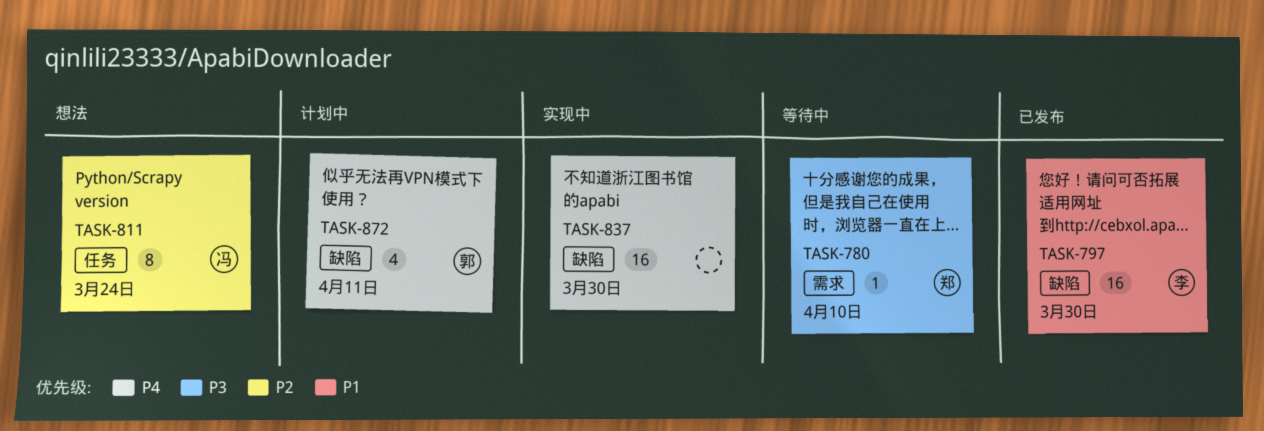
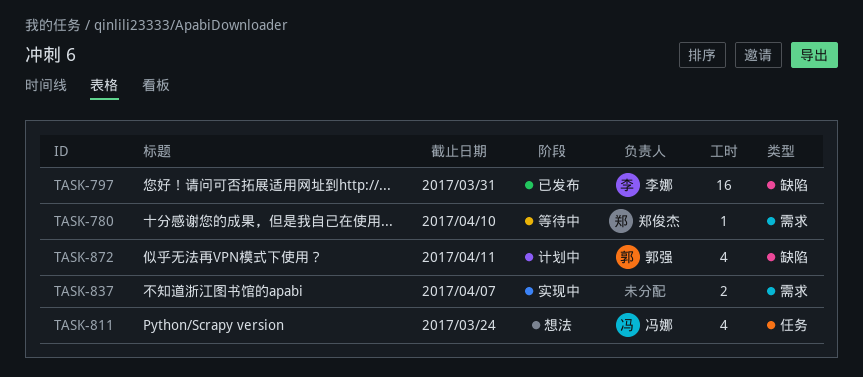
TASK-797, due: Mar 30 -> Mar 31
TASK-811, estimate: 8 -> 4
TASK-837, label: 缺陷 -> 需求
TASK-837, estimate: 16 -> 2
TASK-837, due: Mar 30 -> Apr 7

